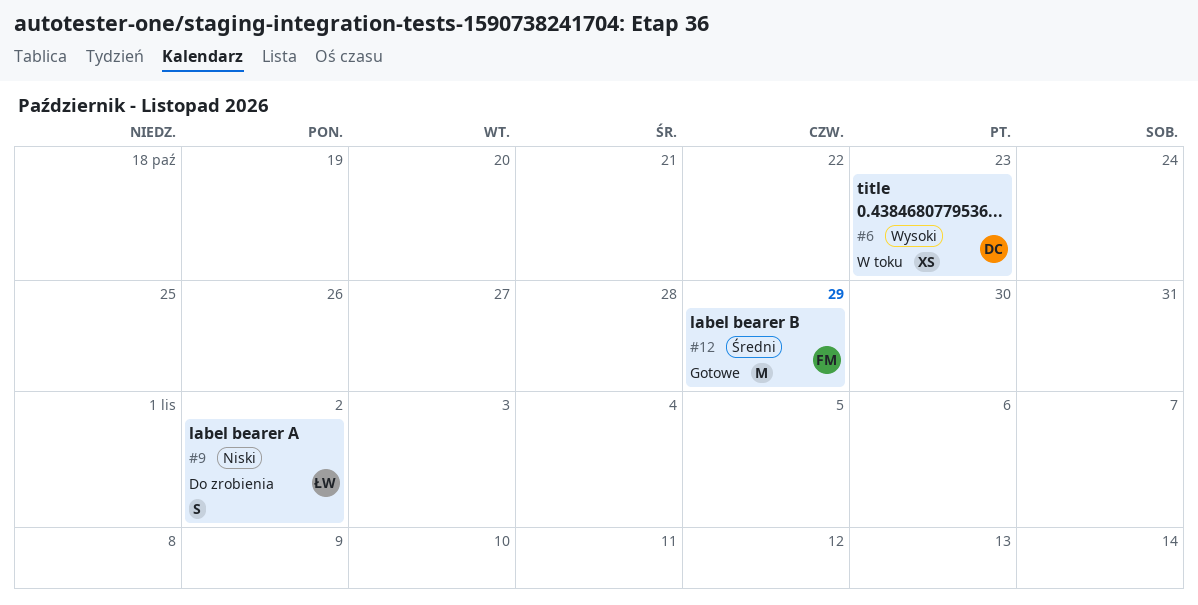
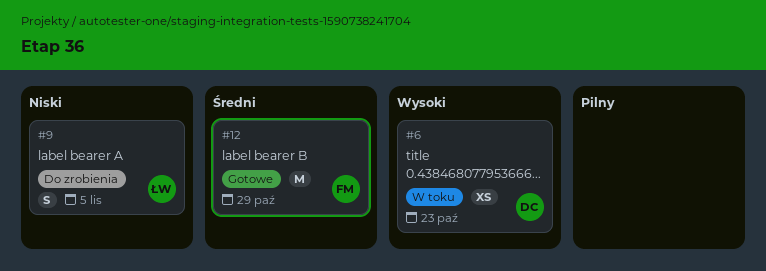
#9, due: Nov 2 -> Nov 5

